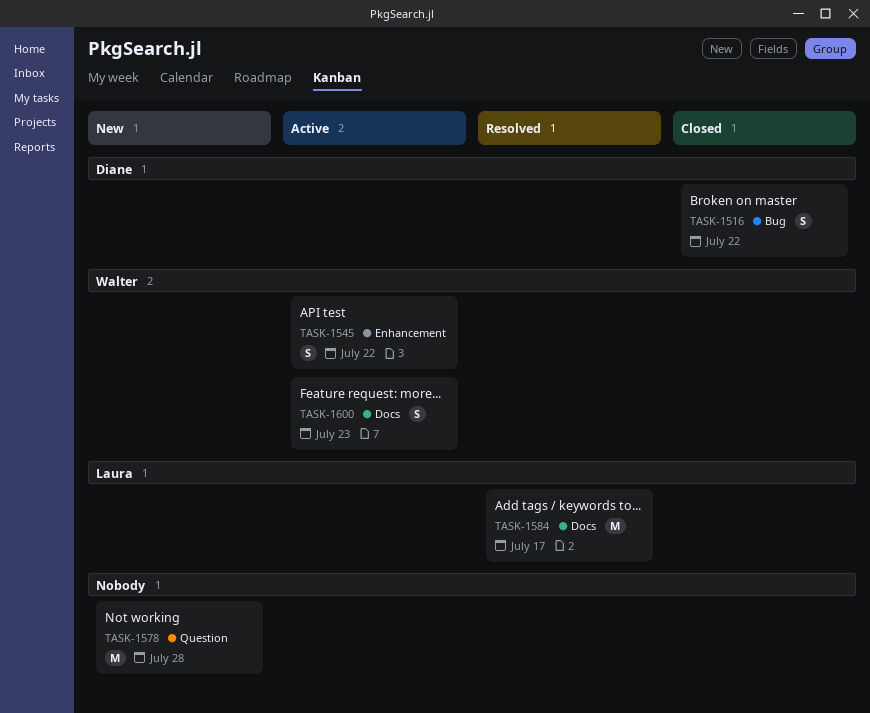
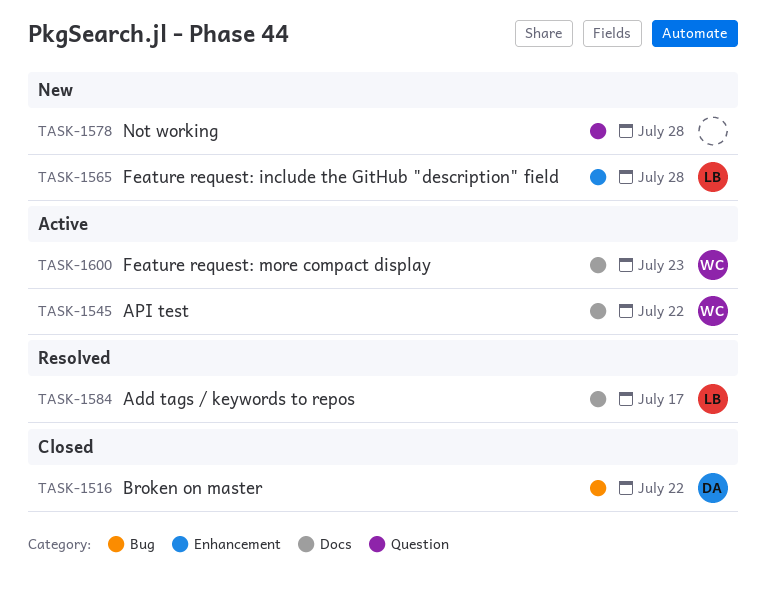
TASK-1545, label: Enhancement -> Docs
TASK-1565: none -> present

